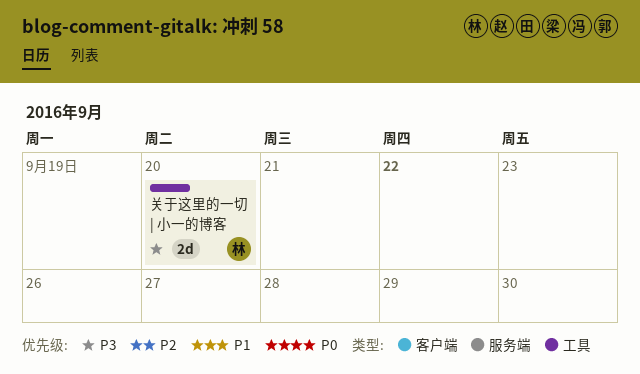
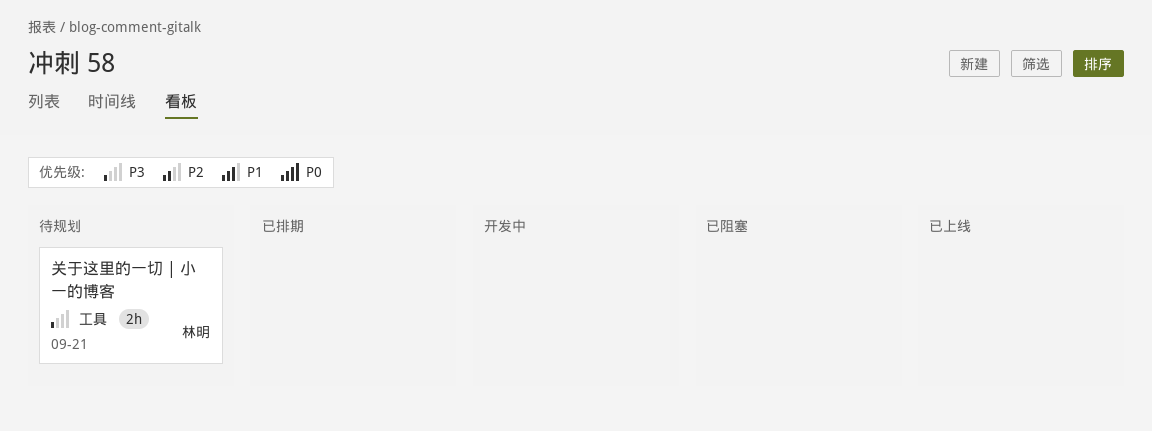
关于这里的一切 | 小一的博客, estimate: 2d -> 2h
关于这里的一切 | 小一的博客, due: Sep 20 -> Sep 21

